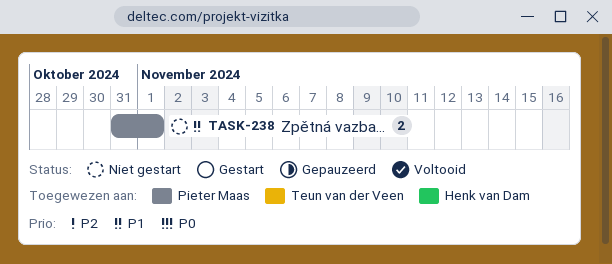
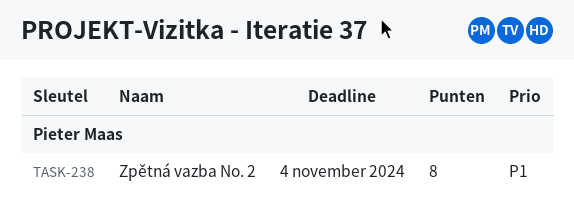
TASK-238, estimate: 2 -> 8
TASK-238, due: Nov 1 -> Nov 4

